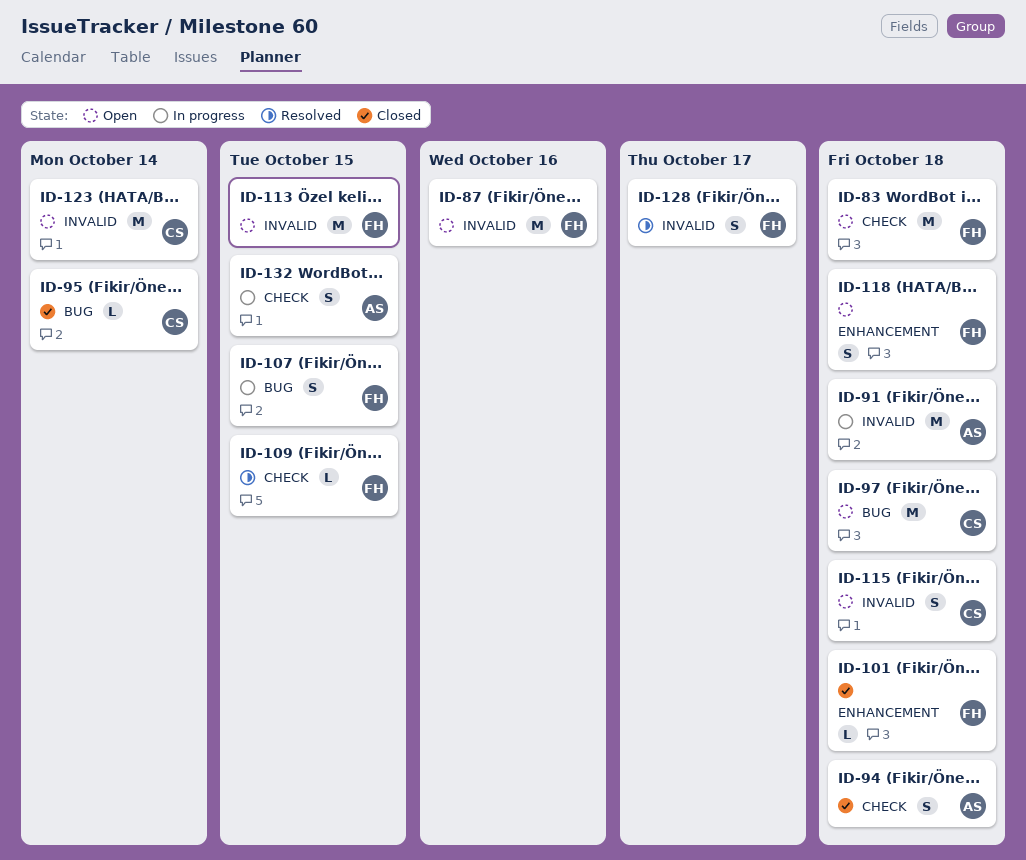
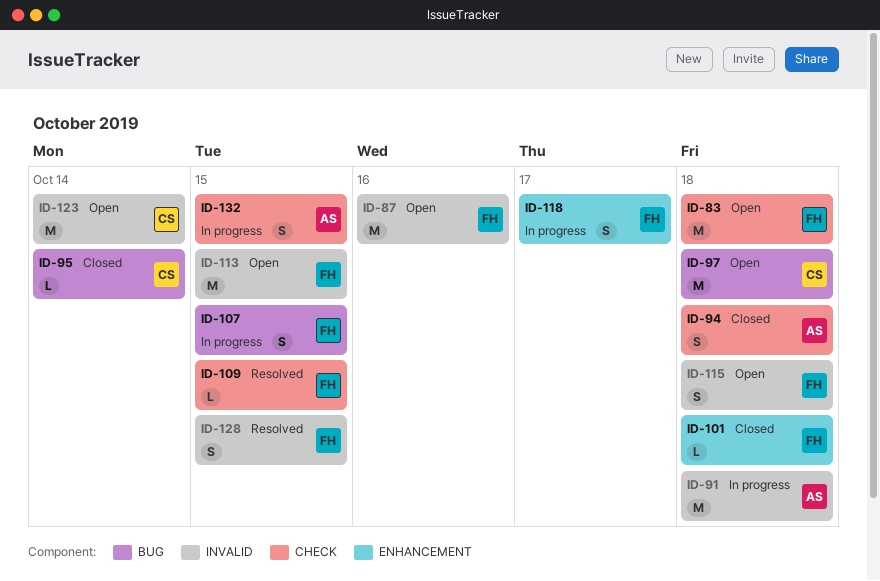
ID-115, owner: CS -> FH
ID-118, status: Open -> In progress
ID-118, due: Oct 18 -> Oct 17
ID-128, due: Oct 17 -> Oct 15

